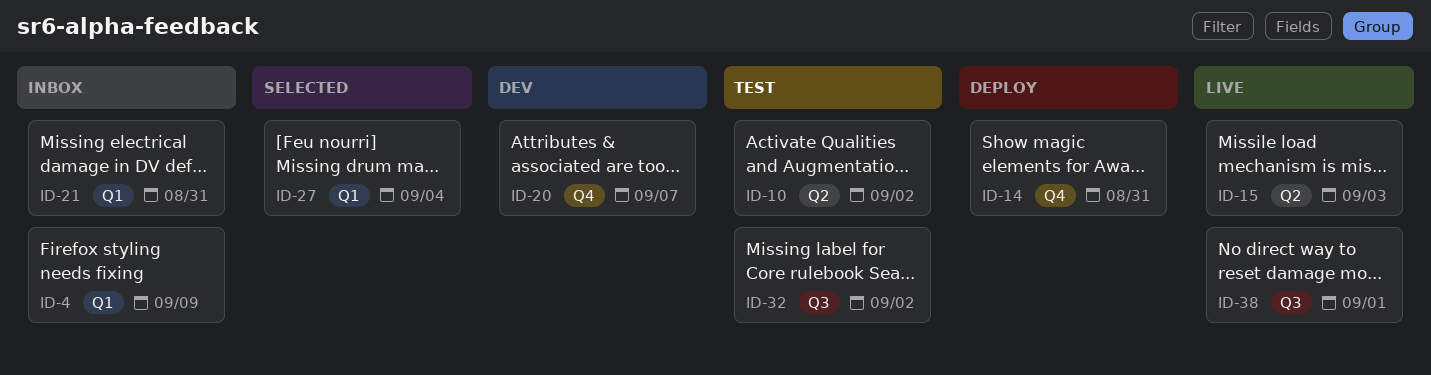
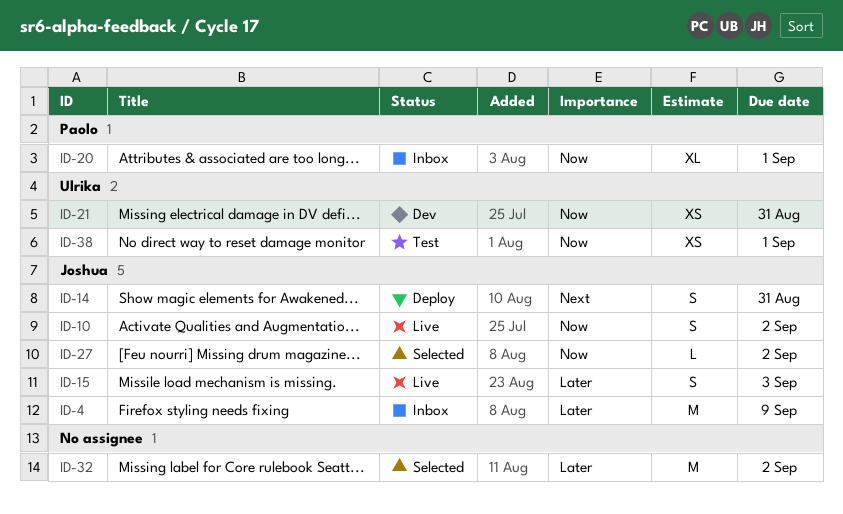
ID-10, status: Test -> Live
ID-20, status: Dev -> Inbox
ID-20, due: Sep 7 -> Sep 1
ID-21, status: Inbox -> Dev
ID-27, due: Sep 4 -> Sep 2
ID-32, status: Test -> Selected
ID-38, status: Live -> Test

